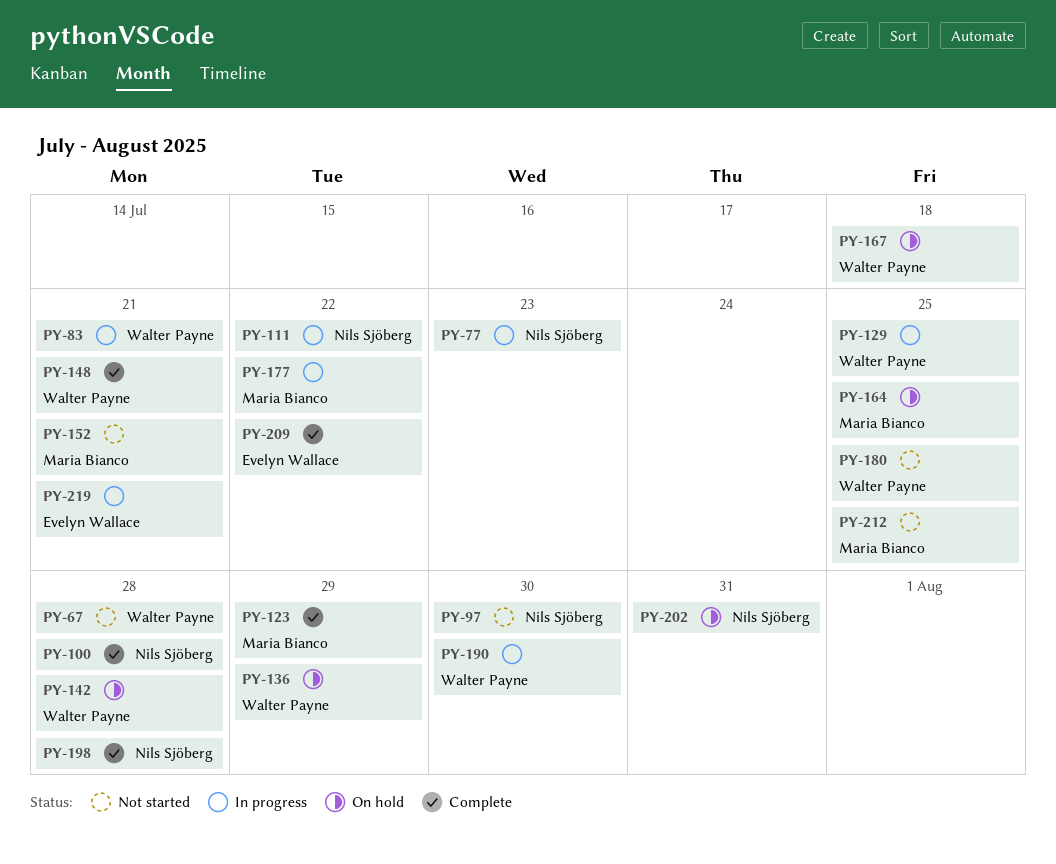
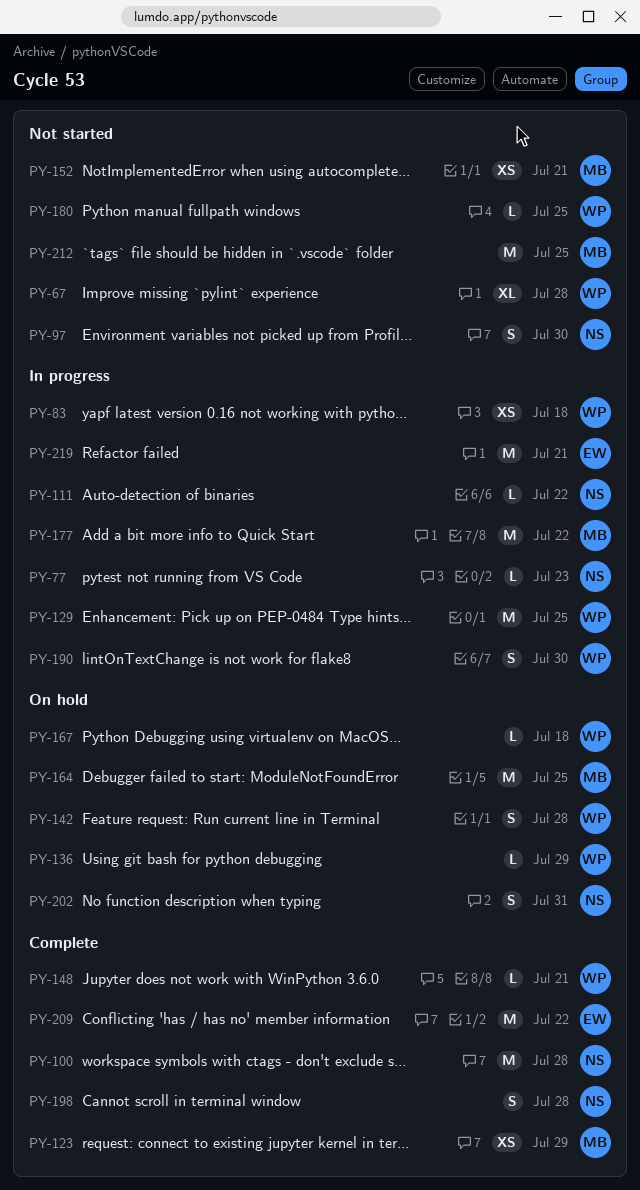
PY-83, due: Jul 21 -> Jul 18

